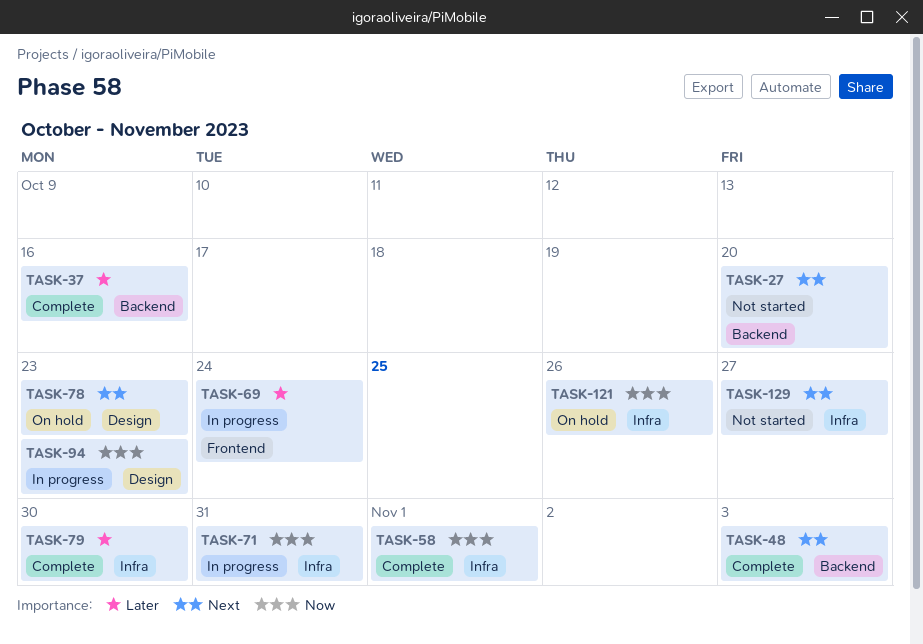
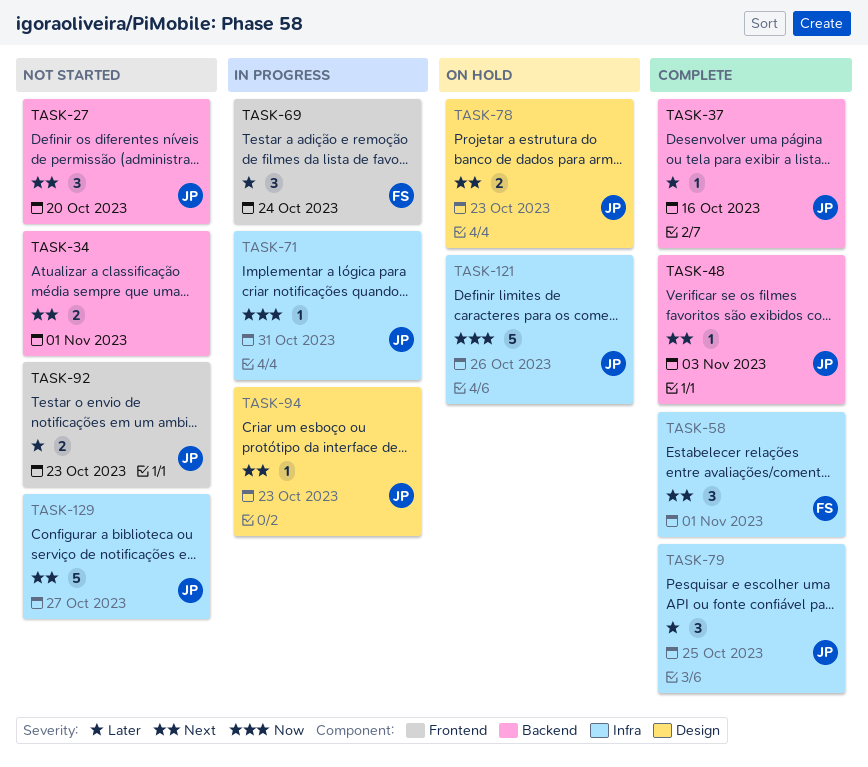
TASK-34: none -> present
TASK-58, priority: Now -> Next
TASK-79, due: Oct 30 -> Oct 25
TASK-92: none -> present
TASK-94, priority: Now -> Next

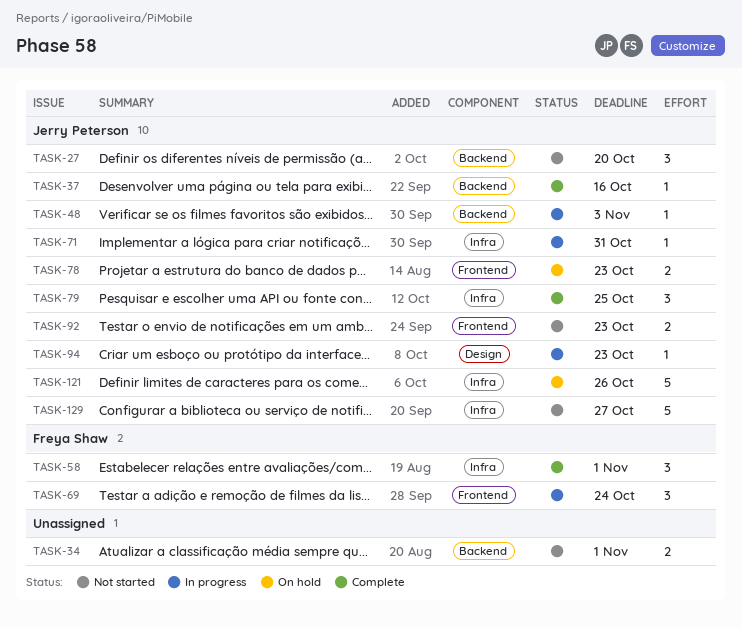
TASK-48, status: Complete -> In progress
TASK-78, label: Design -> Frontend

